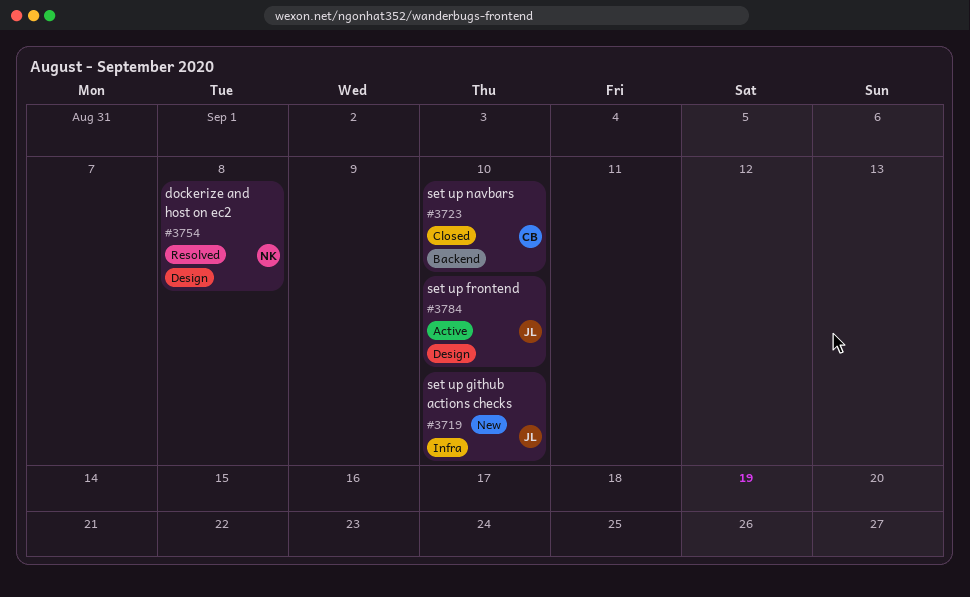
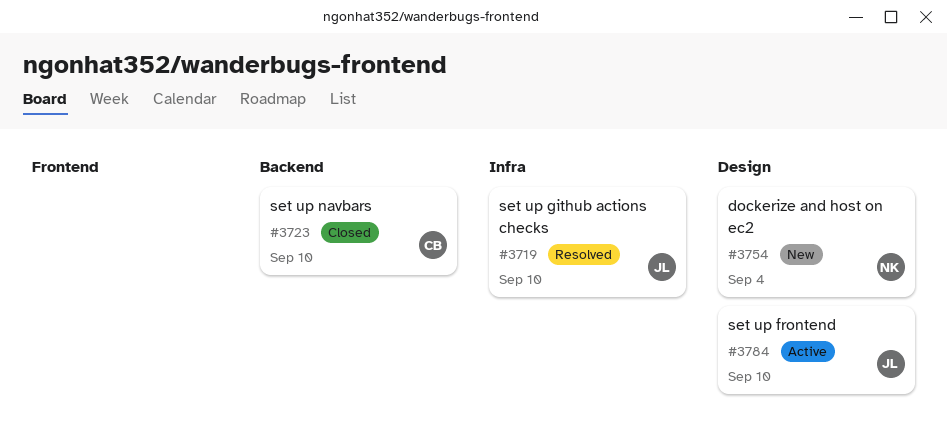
#3719, status: New -> Resolved
#3754, status: Resolved -> New
#3754, due: Sep 8 -> Sep 4

